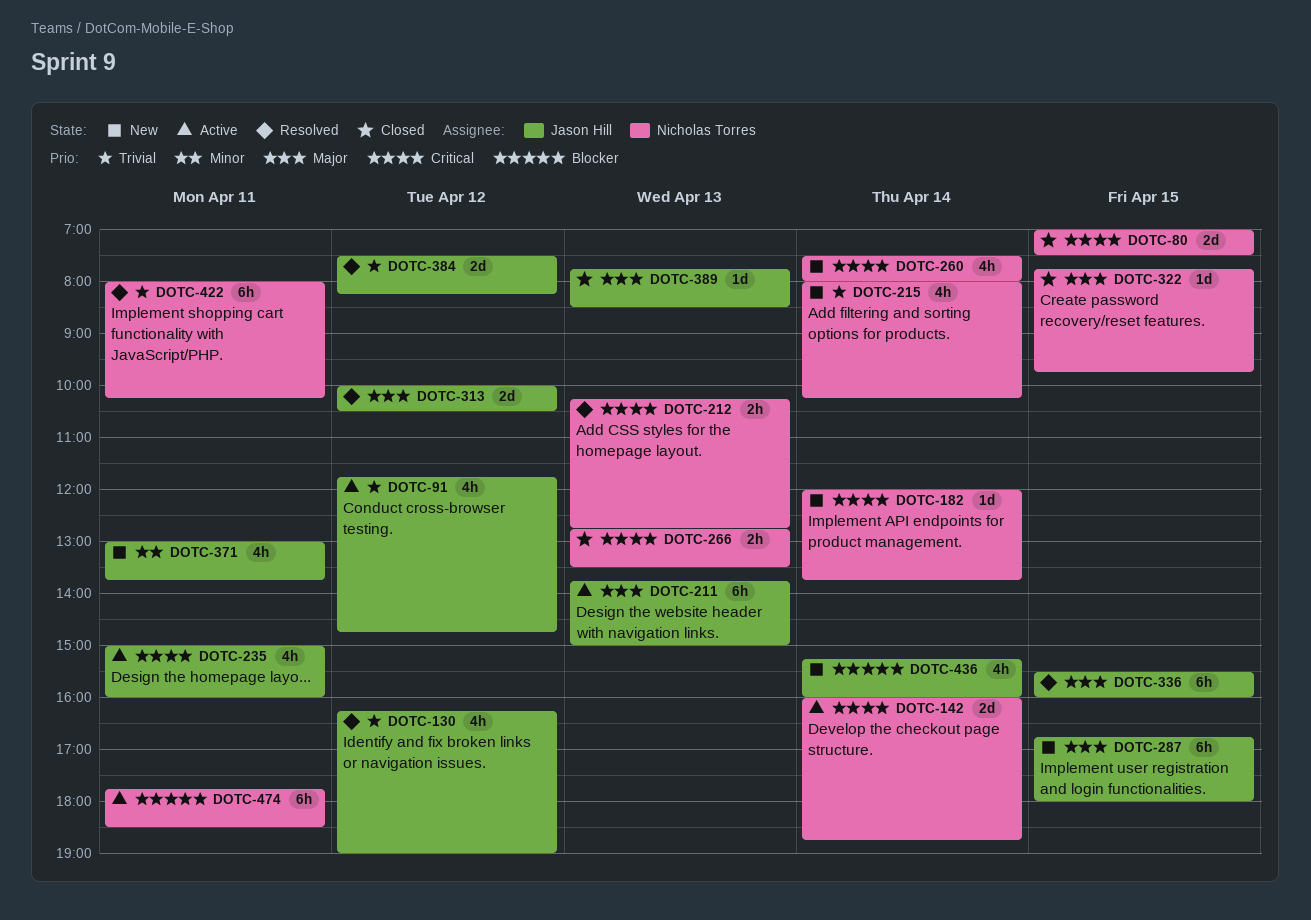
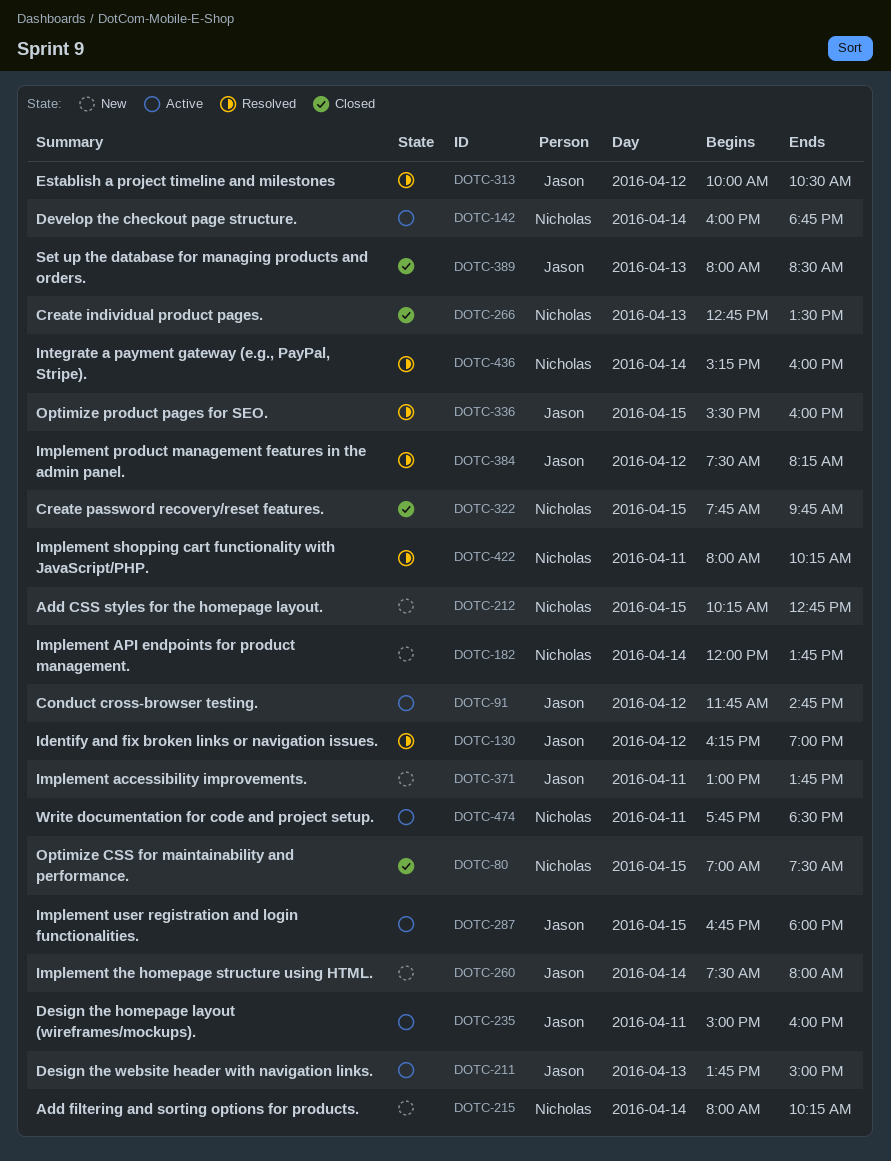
DOTC-212, status: Resolved -> New
DOTC-212, day: Apr 13 -> Apr 15
DOTC-260, owner: Nicholas Torres -> Jason Hill
DOTC-287, status: New -> Active
DOTC-389, begins: 07:45 -> 08:00
DOTC-436, status: New -> Resolved
DOTC-436, owner: Jason Hill -> Nicholas Torres

